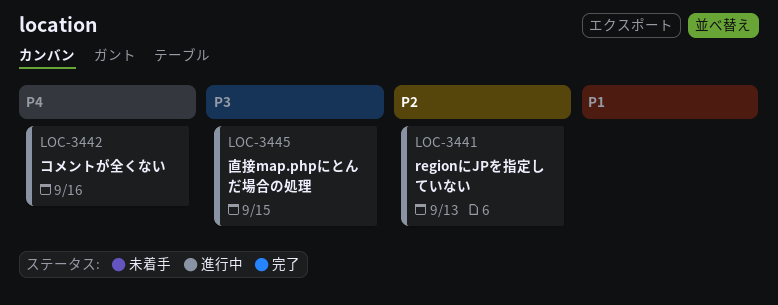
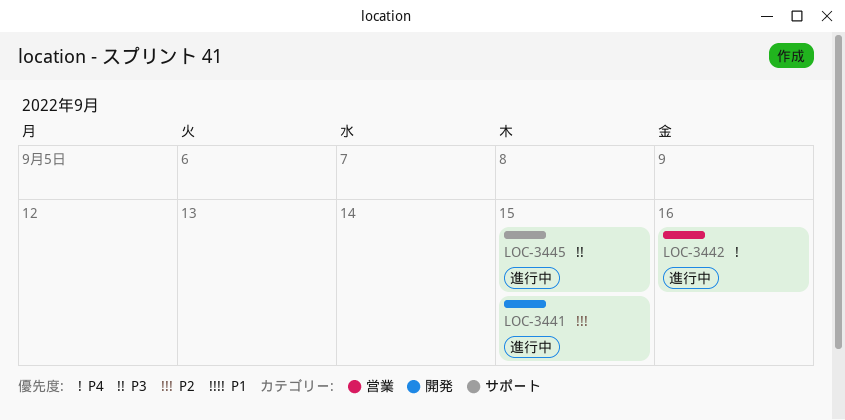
LOC-3441, due: Sep 13 -> Sep 15

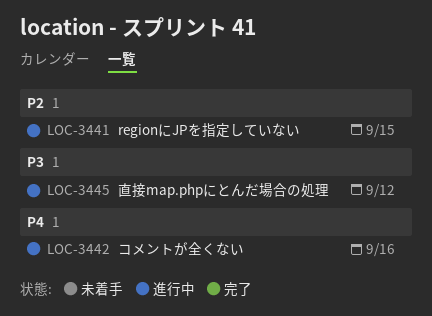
LOC-3445, due: Sep 15 -> Sep 12

